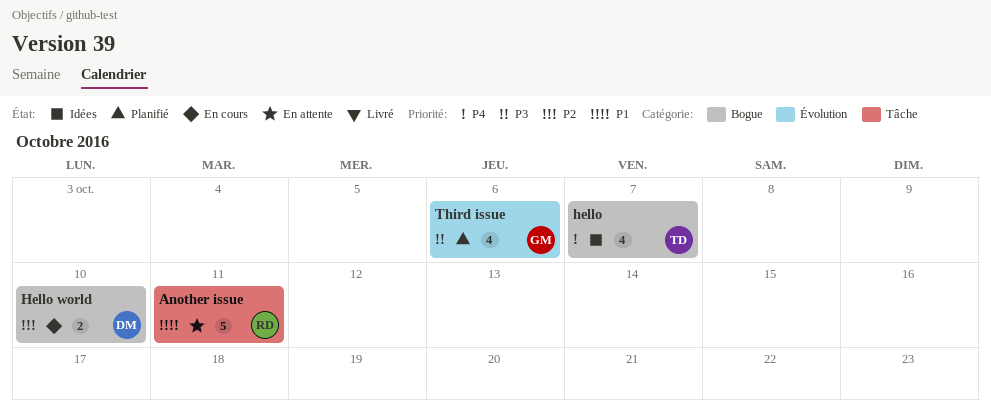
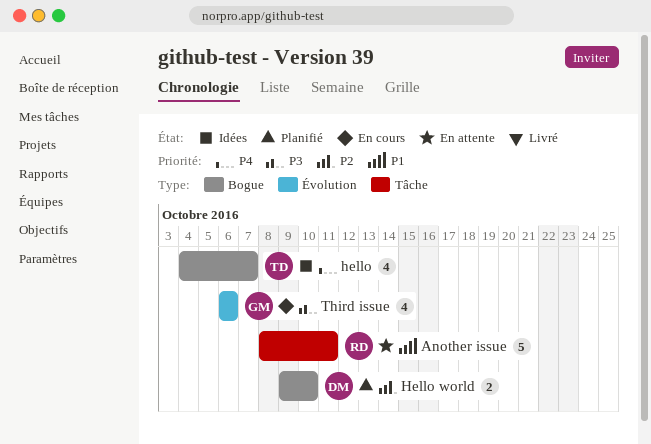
Hello world, status: En cours -> Planifié
Third issue, status: Planifié -> En cours

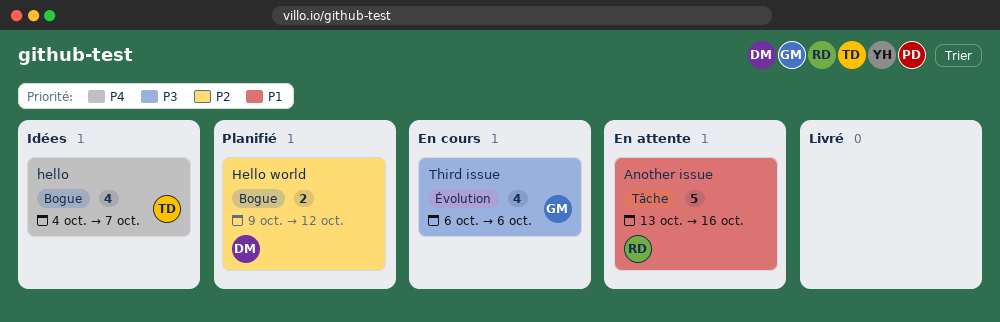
Another issue, start: Oct 8 -> Oct 13
Another issue, due: Oct 11 -> Oct 16
Hello world, due: Oct 10 -> Oct 12

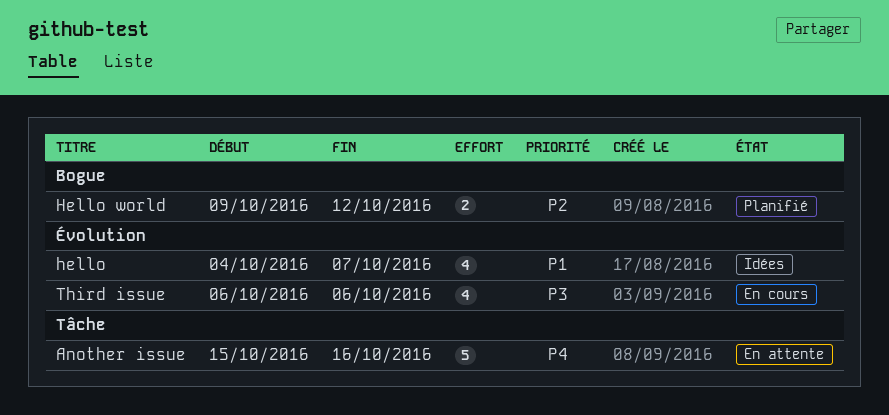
Another issue, priority: P1 -> P4
Another issue, start: Oct 13 -> Oct 15
hello, priority: P4 -> P1
hello, label: Bogue -> Évolution

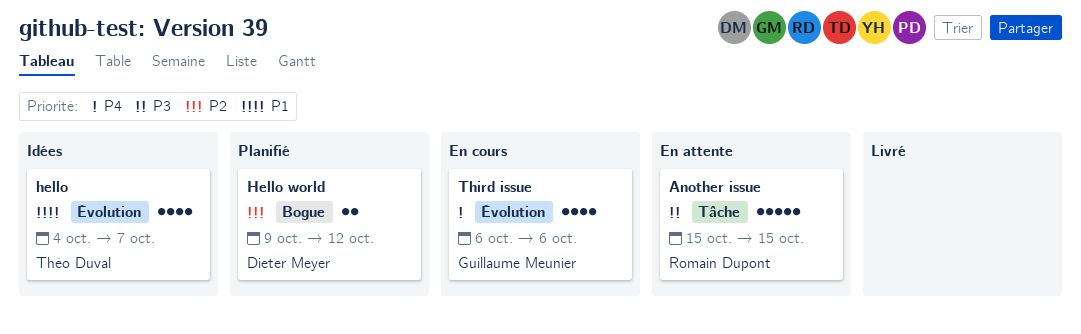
Another issue, priority: P4 -> P3
Another issue, due: Oct 16 -> Oct 15
Third issue, priority: P3 -> P4

